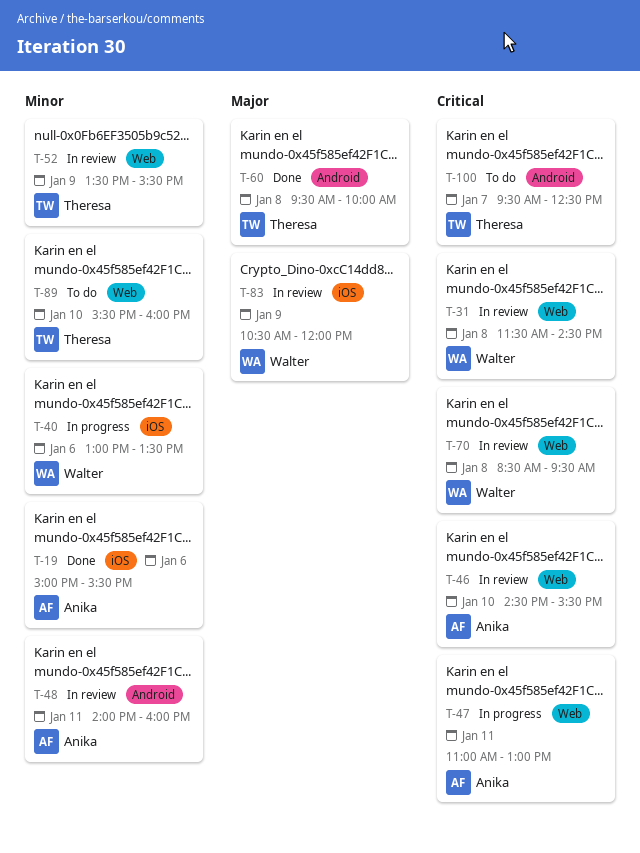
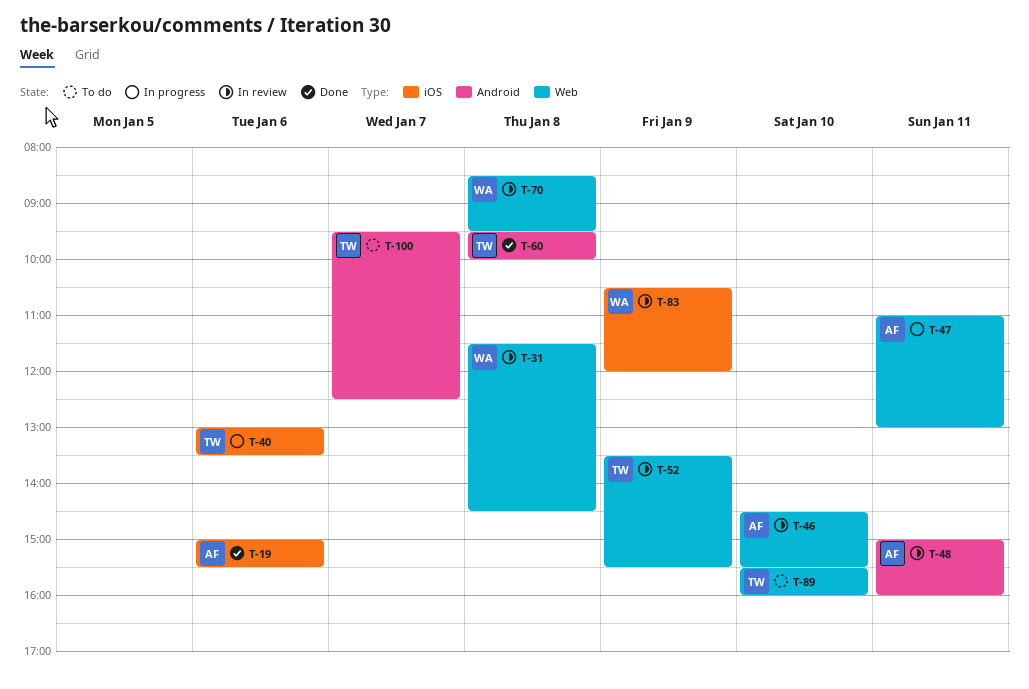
T-40, owner: Walter -> Theresa
T-48, begins: 14:00 -> 15:00

